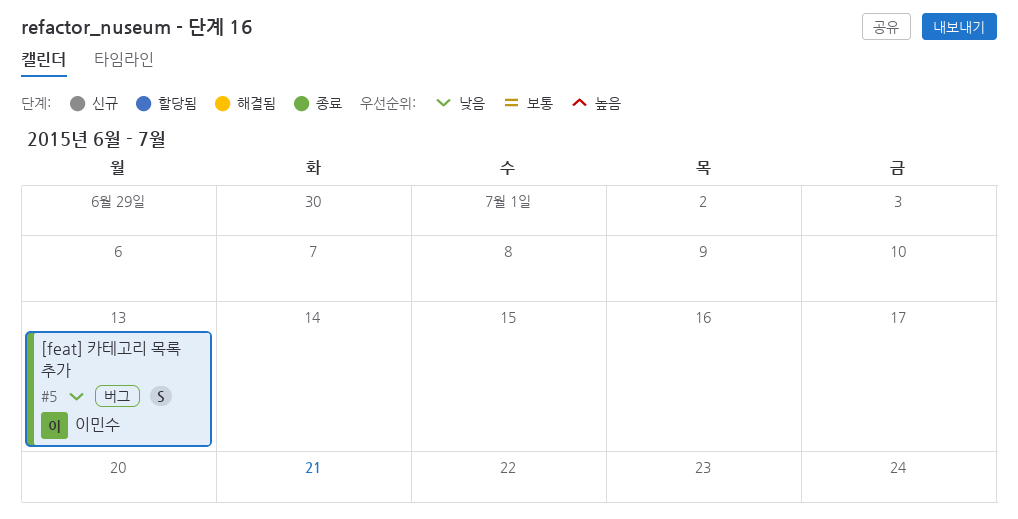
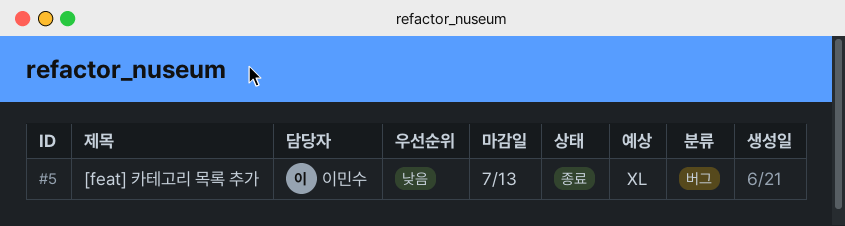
#5, estimate: S -> XL

